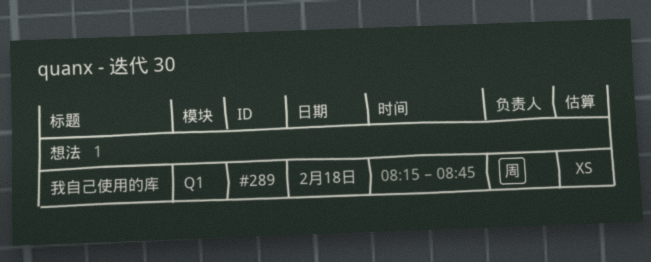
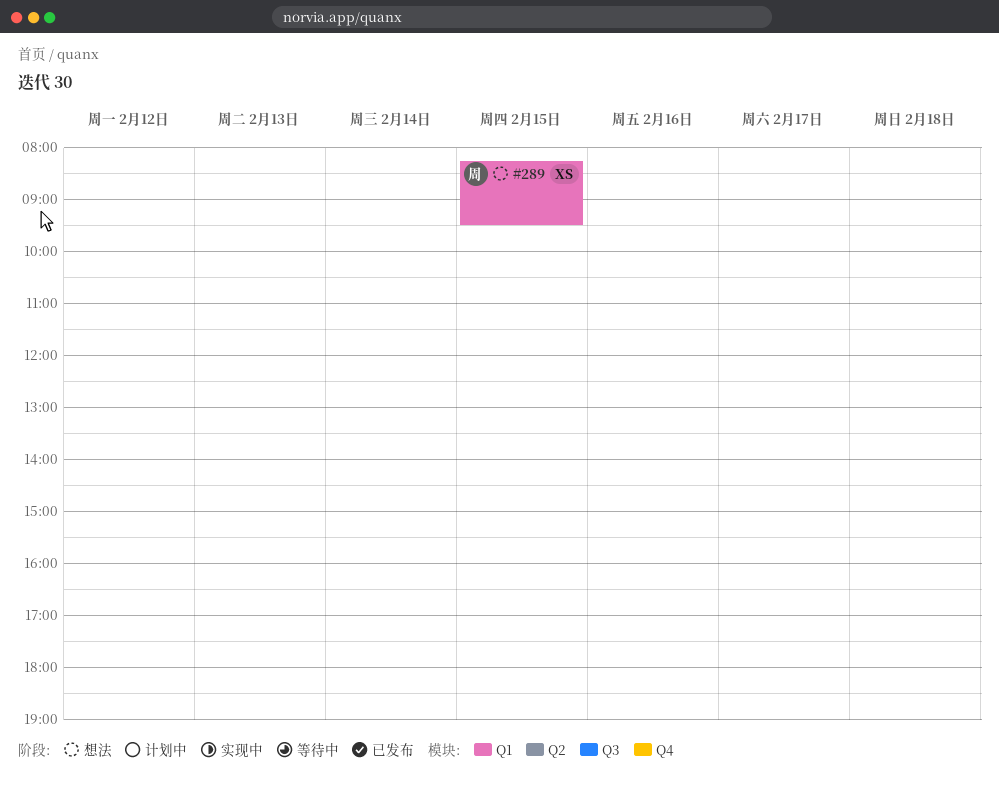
#289, day: Feb 18 -> Feb 15
#289, ends: 08:45 -> 09:30

